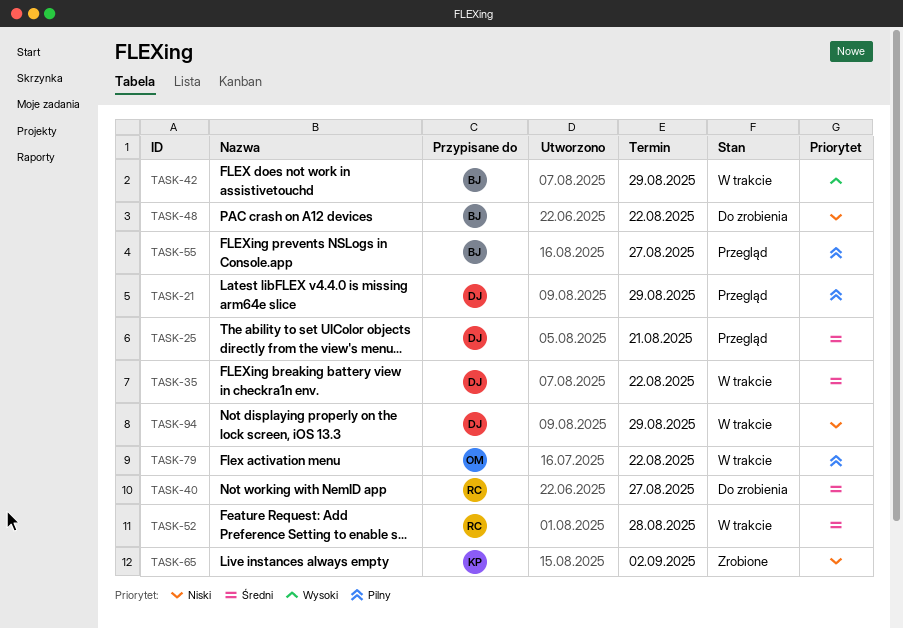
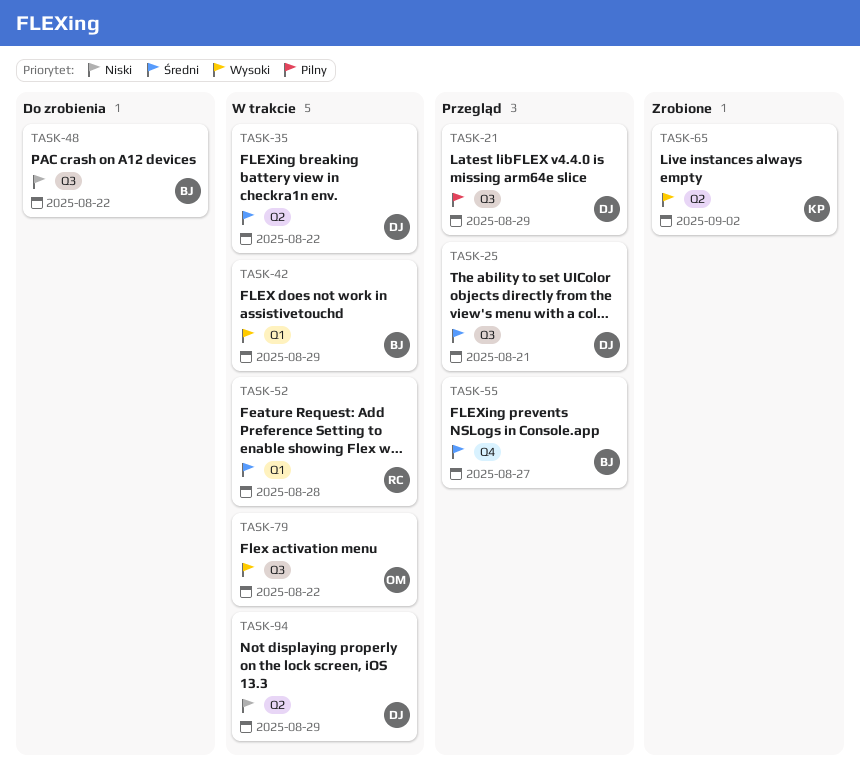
TASK-40: present -> none
TASK-55, priority: Pilny -> Średni
TASK-65, priority: Niski -> Wysoki
TASK-79, priority: Pilny -> Wysoki

